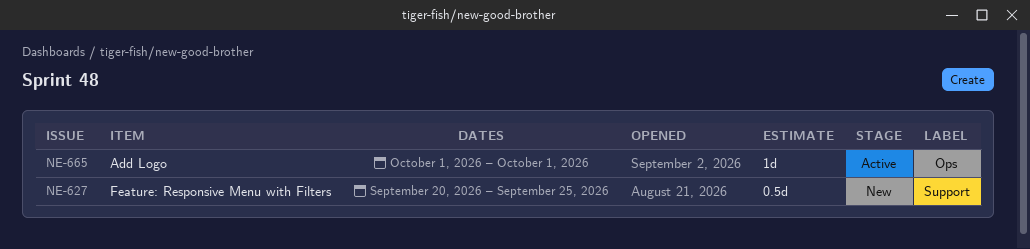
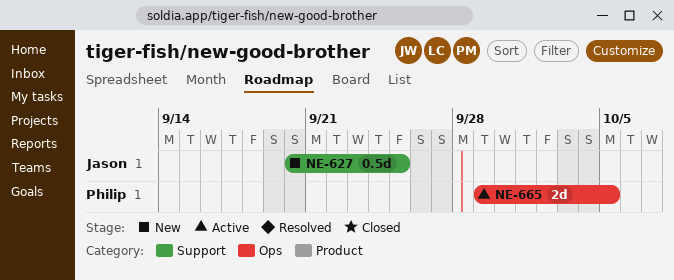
NE-665, estimate: 1d -> 2d
NE-665, start: Oct 1 -> Sep 29
NE-665, due: Oct 1 -> Oct 5

